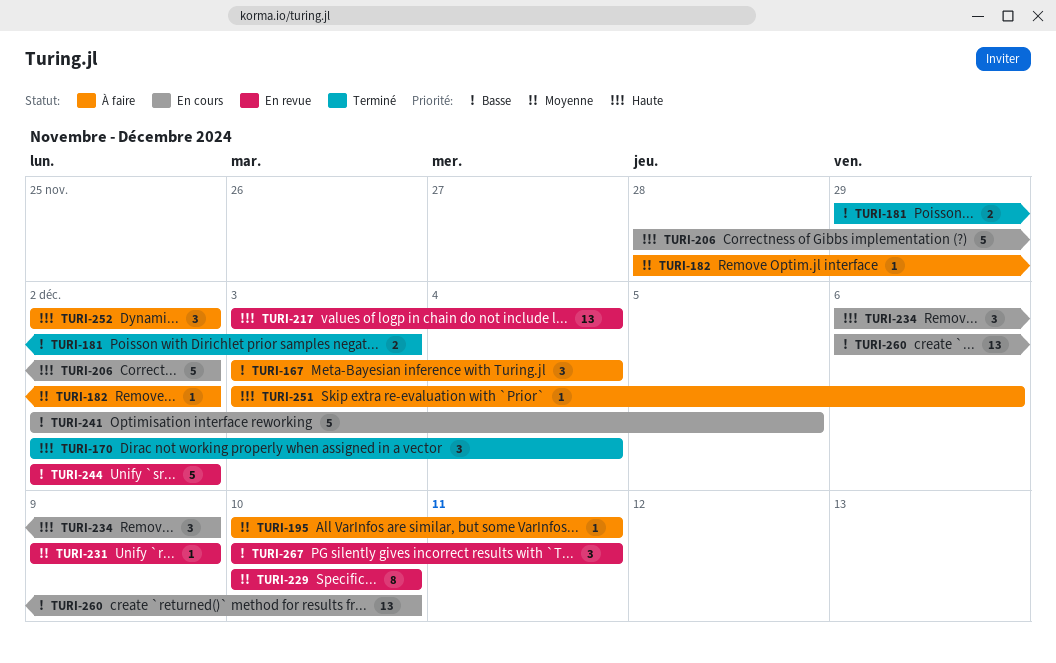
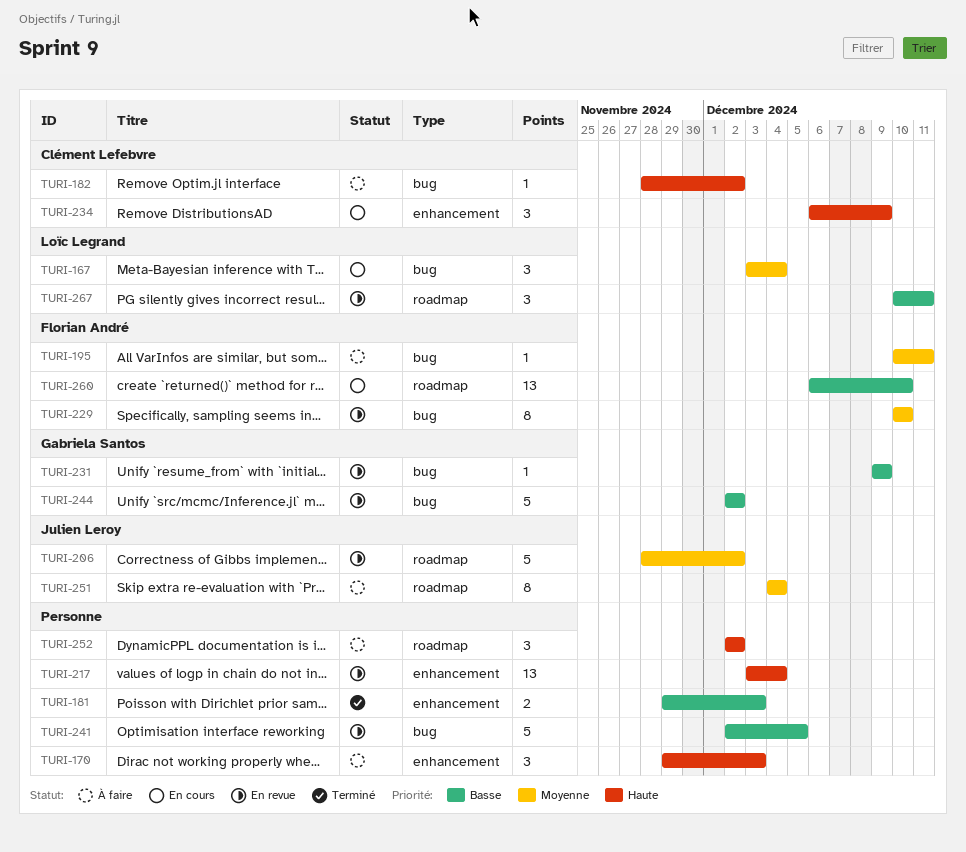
TURI-167, status: À faire -> En cours
TURI-167, priority: Basse -> Moyenne
TURI-170, status: Terminé -> À faire
TURI-170, start: Dec 2 -> Nov 29
TURI-170, due: Dec 4 -> Dec 3
TURI-182, priority: Moyenne -> Haute
TURI-206, status: En cours -> En revue
TURI-206, priority: Haute -> Moyenne
TURI-231, priority: Moyenne -> Basse
TURI-241, status: En cours -> En revue
TURI-251, priority: Haute -> Moyenne
TURI-251, estimate: 1 -> 8
TURI-251, start: Dec 3 -> Dec 4
TURI-251, due: Dec 6 -> Dec 4

